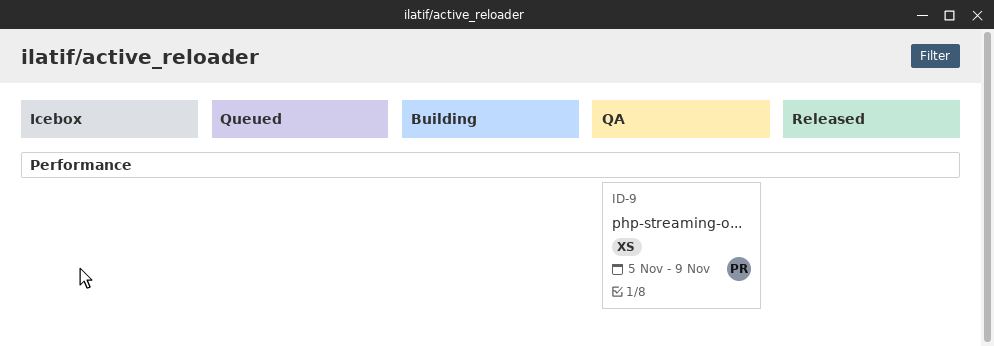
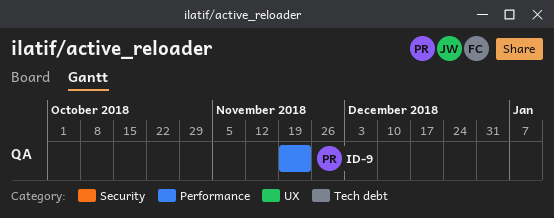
ID-9, start: Nov 5 -> Nov 19
ID-9, due: Nov 9 -> Nov 23

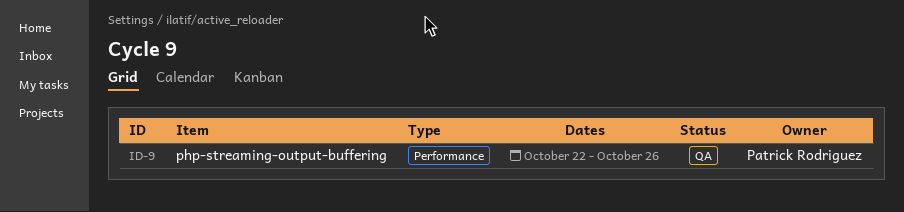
ID-9, start: Nov 19 -> Oct 22
ID-9, due: Nov 23 -> Oct 26

